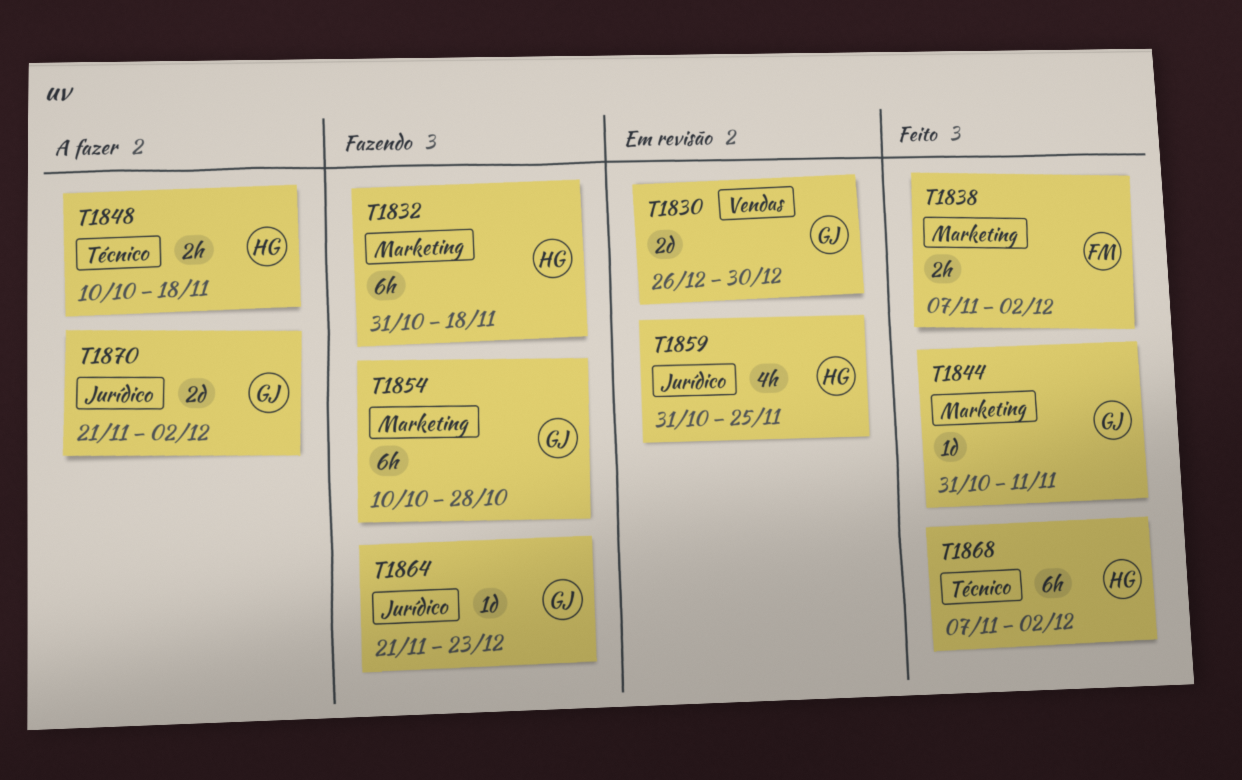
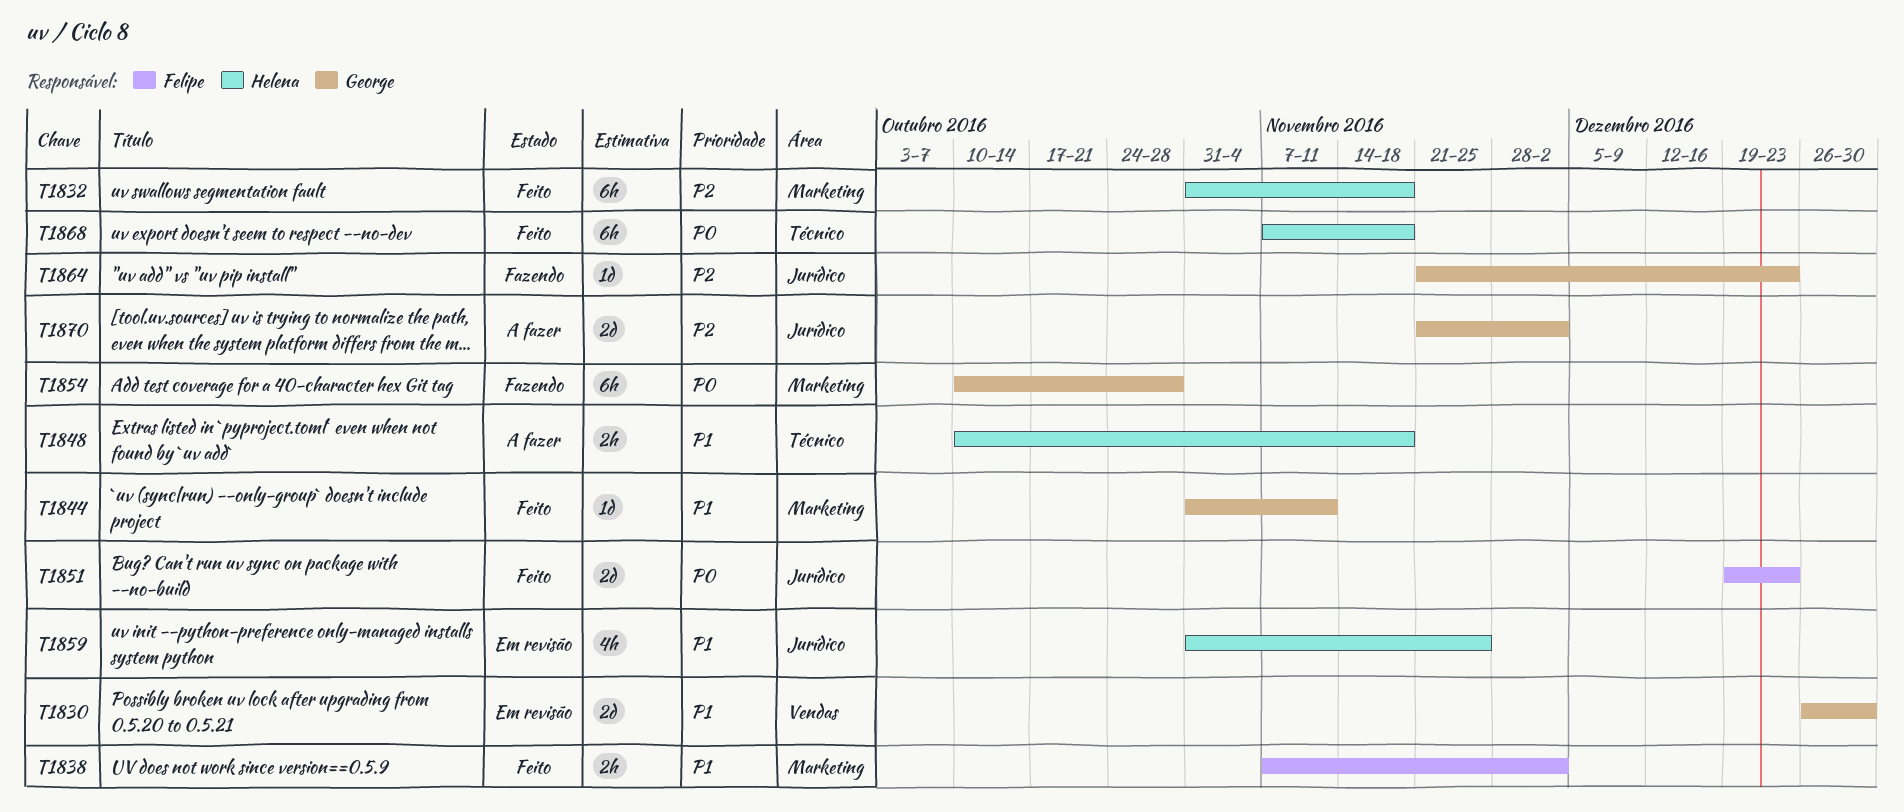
T1832, status: Fazendo -> Feito
T1851: none -> present
T1868, due: Dec 2 -> Nov 18

